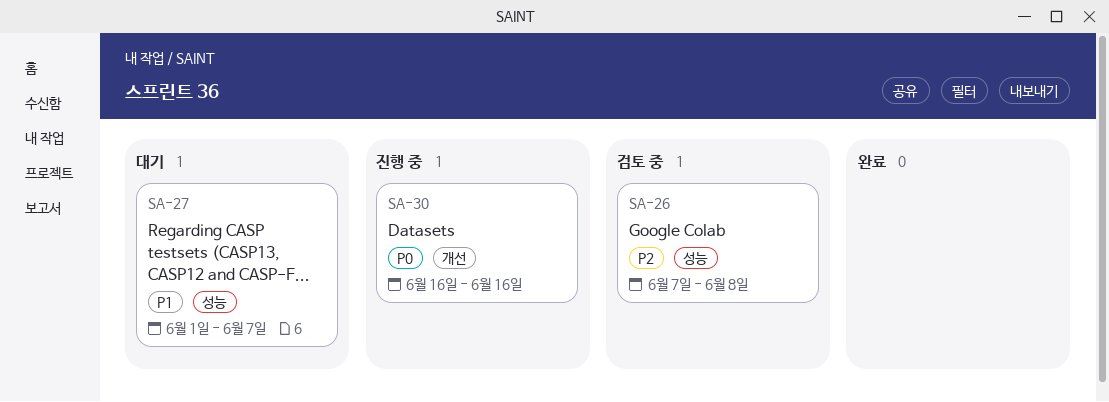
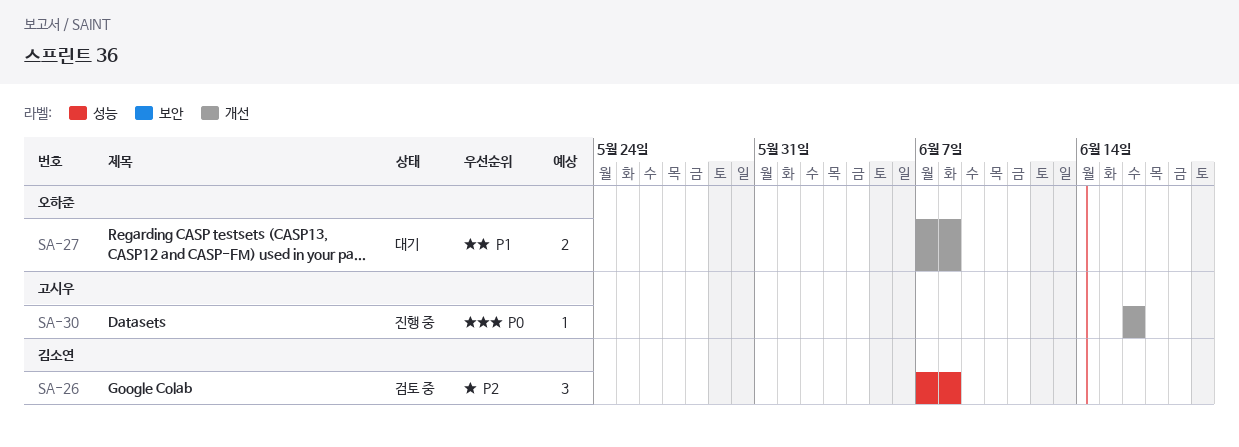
SA-27, label: 성능 -> 개선
SA-27, start: Jun 1 -> Jun 7
SA-27, due: Jun 7 -> Jun 8

